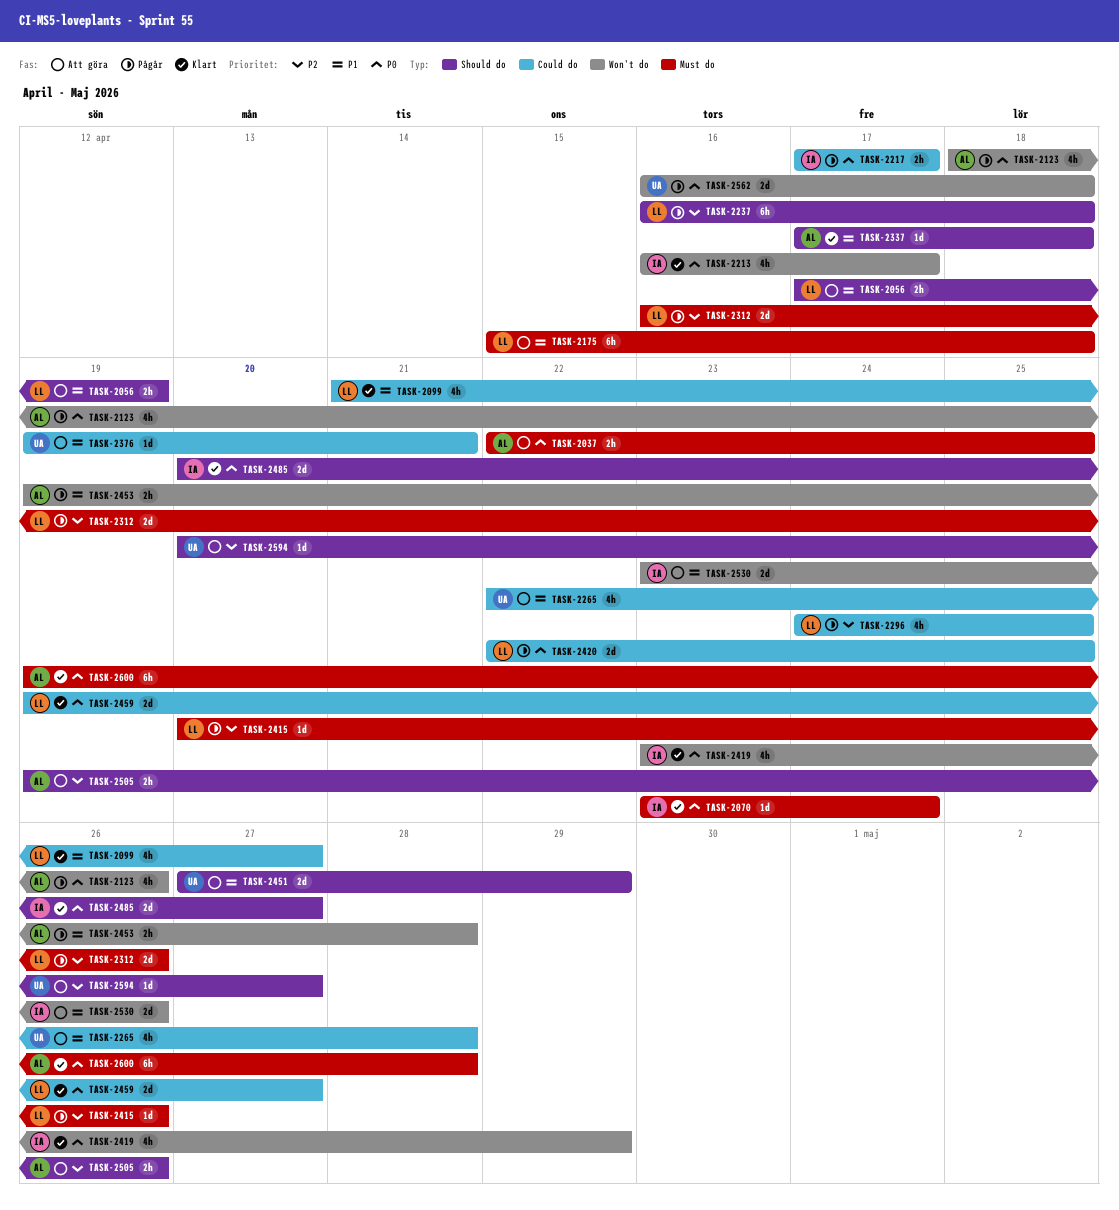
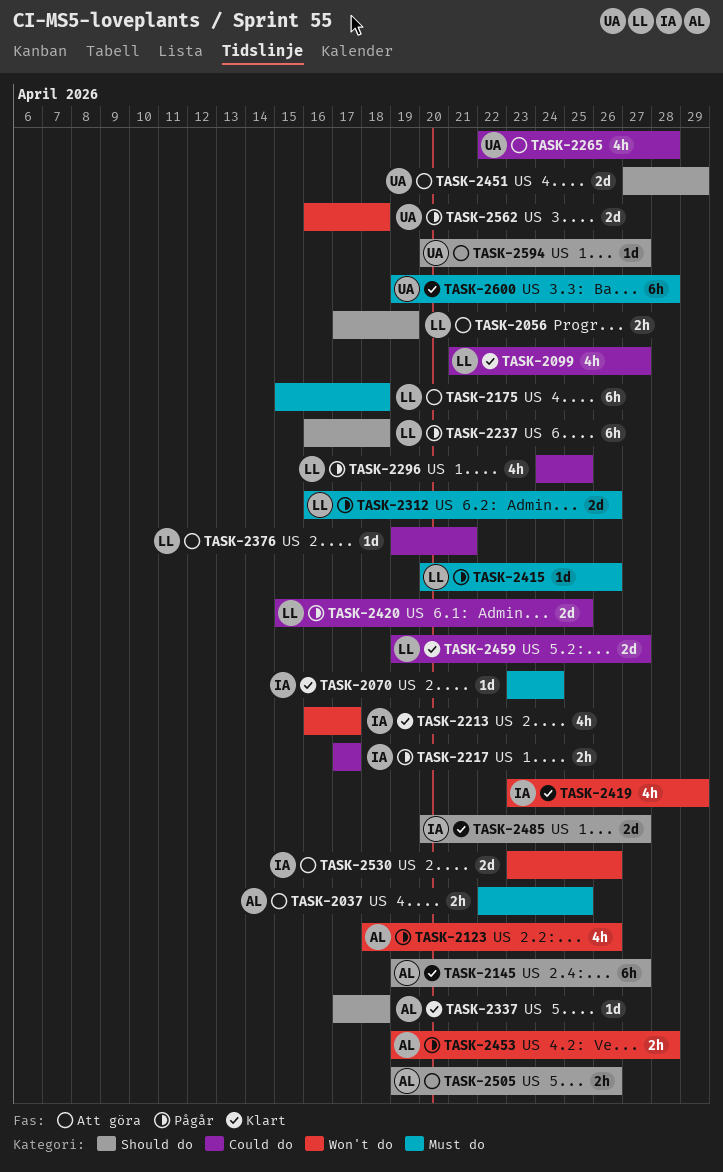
TASK-2145: none -> present
TASK-2376, owner: UA -> LL
TASK-2420, start: Apr 22 -> Apr 15
TASK-2600, owner: AL -> UA

